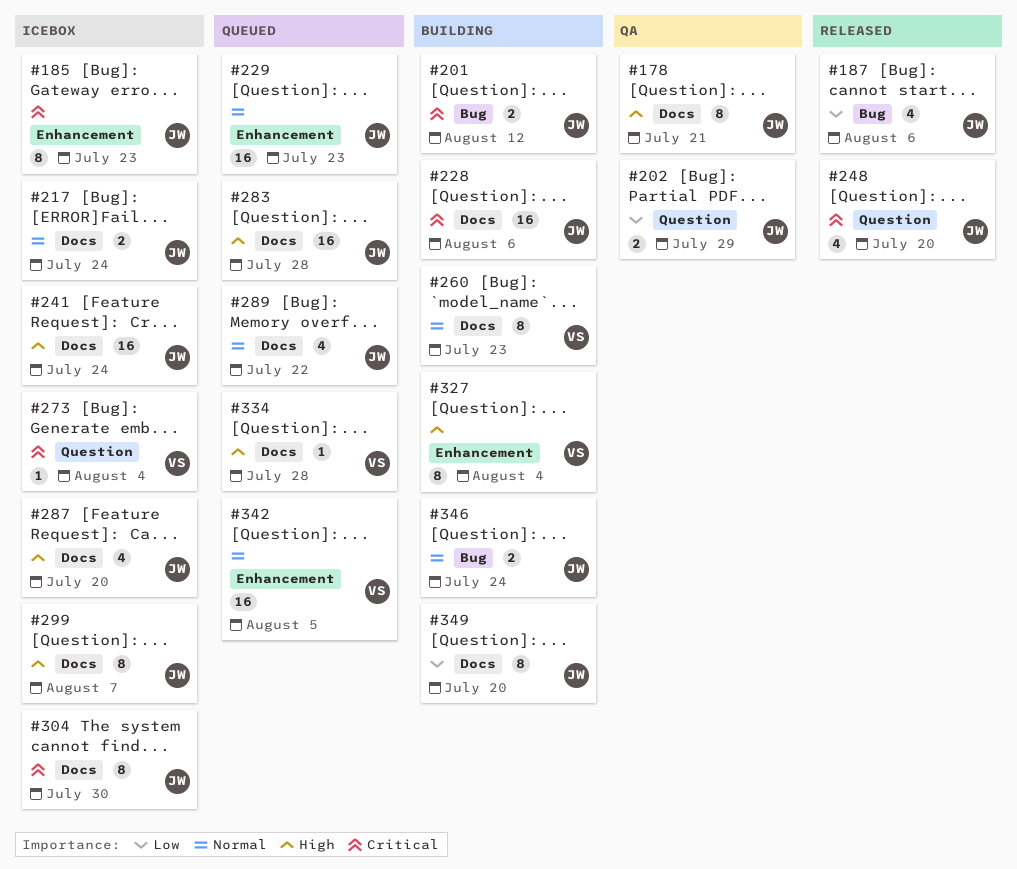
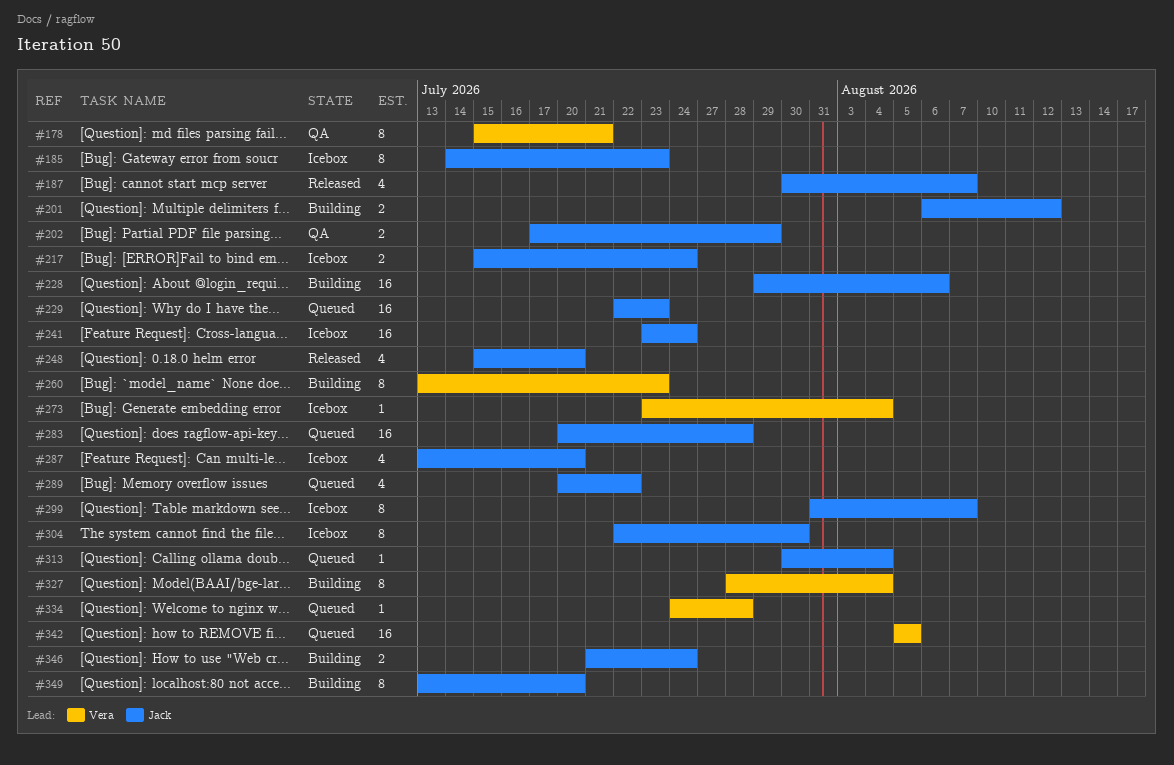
#178, owner: Jack -> Vera
#187, due: Aug 6 -> Aug 7
#313: none -> present

